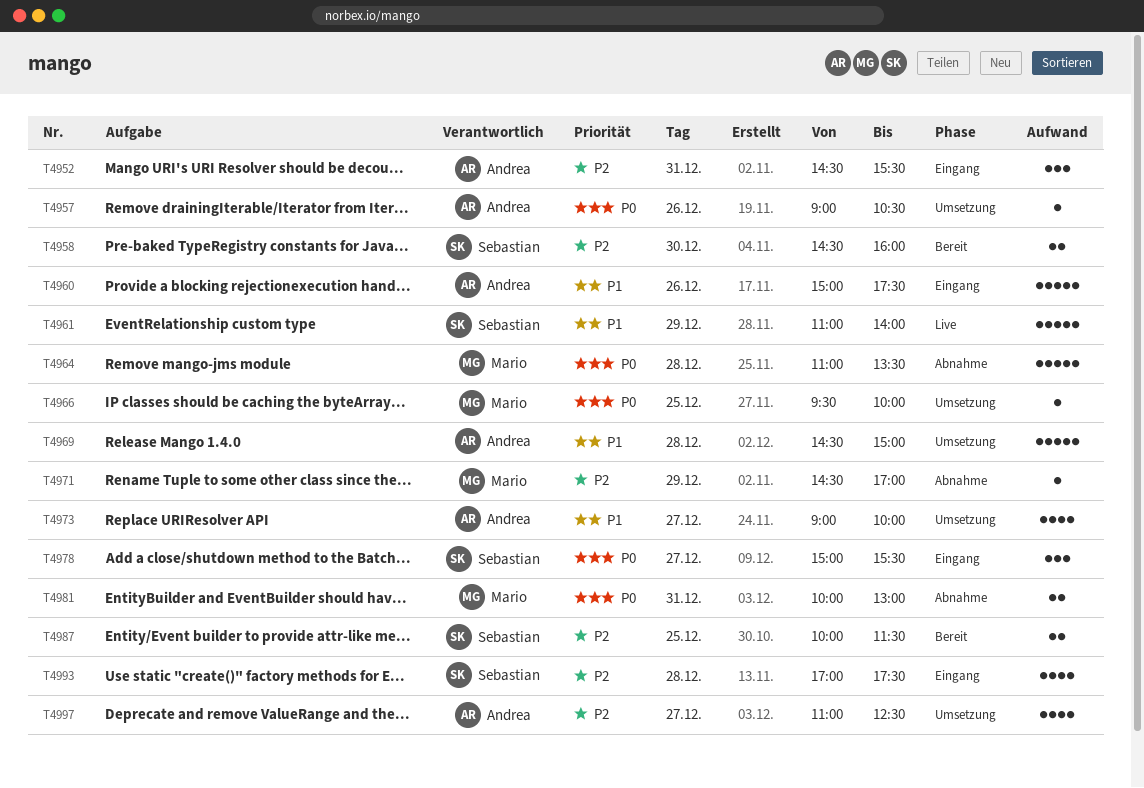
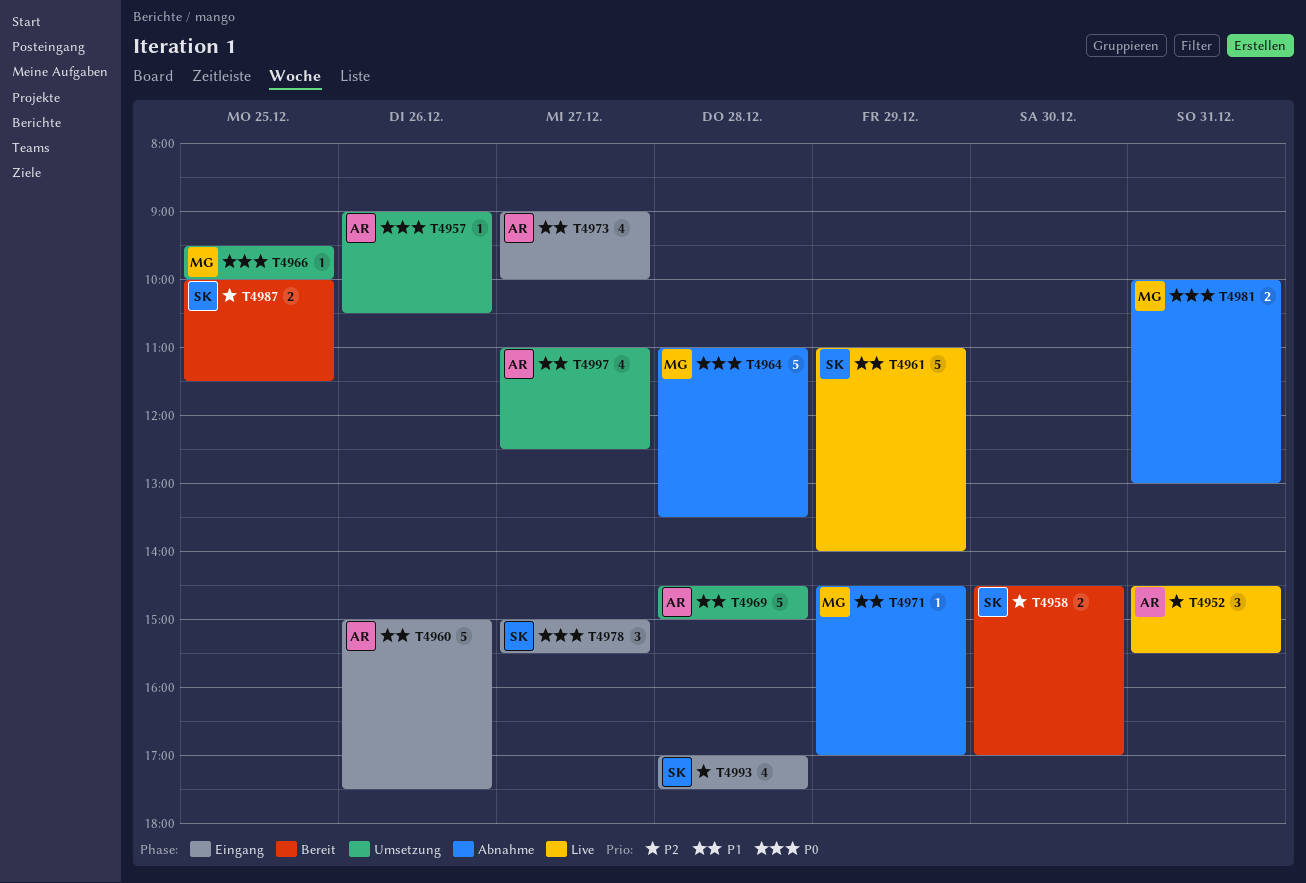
T4952, status: Eingang -> Live
T4958, ends: 16:00 -> 17:00
T4971, priority: P2 -> P1
T4973, status: Umsetzung -> Eingang
T4997, priority: P2 -> P1

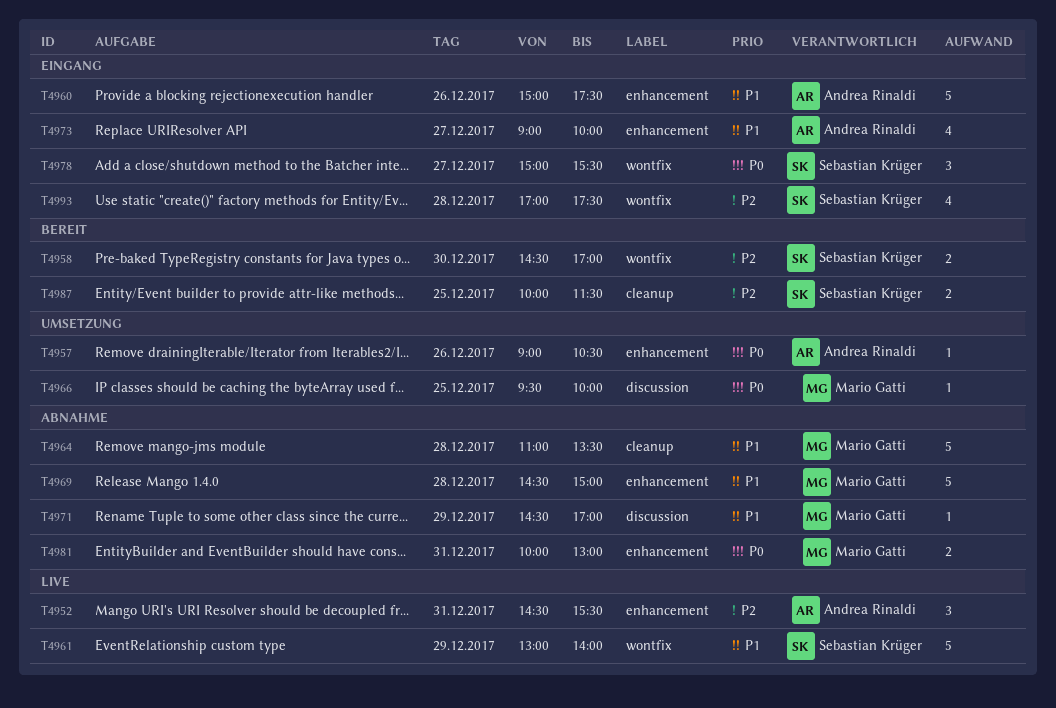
T4961, begins: 11:00 -> 13:00
T4964, priority: P0 -> P1
T4969, status: Umsetzung -> Abnahme
T4969, owner: Andrea Rinaldi -> Mario Gatti
T4997: present -> none

